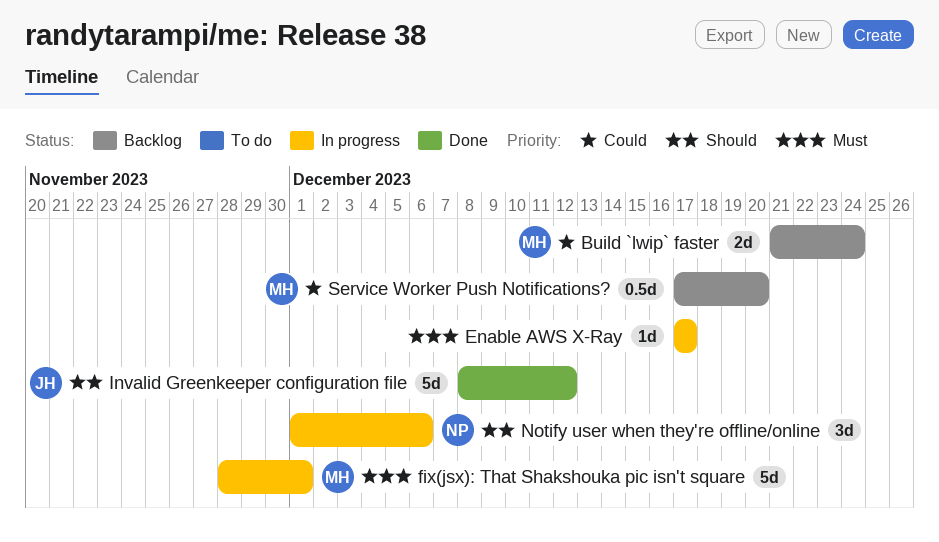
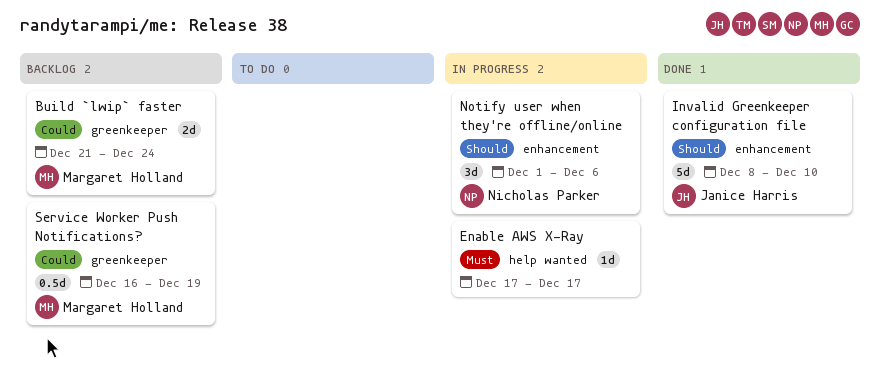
fix(jsx): That Shakshouka pic isn't square: present -> none
Invalid Greenkeeper configuration file, due: Dec 12 -> Dec 10
Service Worker Push Notifications?, start: Dec 17 -> Dec 16
Service Worker Push Notifications?, due: Dec 20 -> Dec 19

